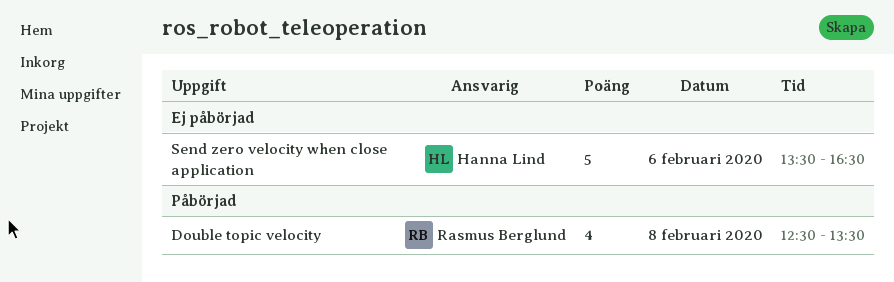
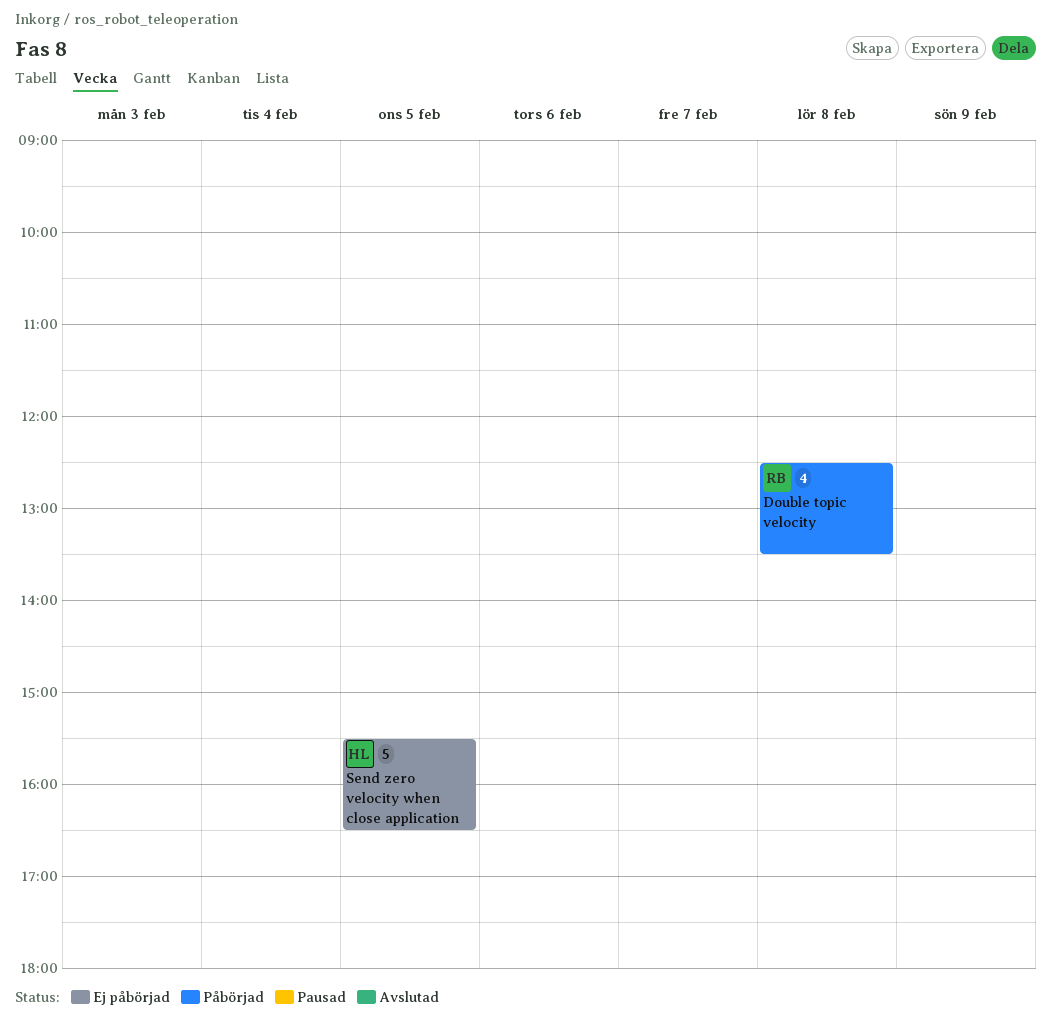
Send zero velocity when close application, day: Feb 6 -> Feb 5
Send zero velocity when close application, begins: 13:30 -> 15:30

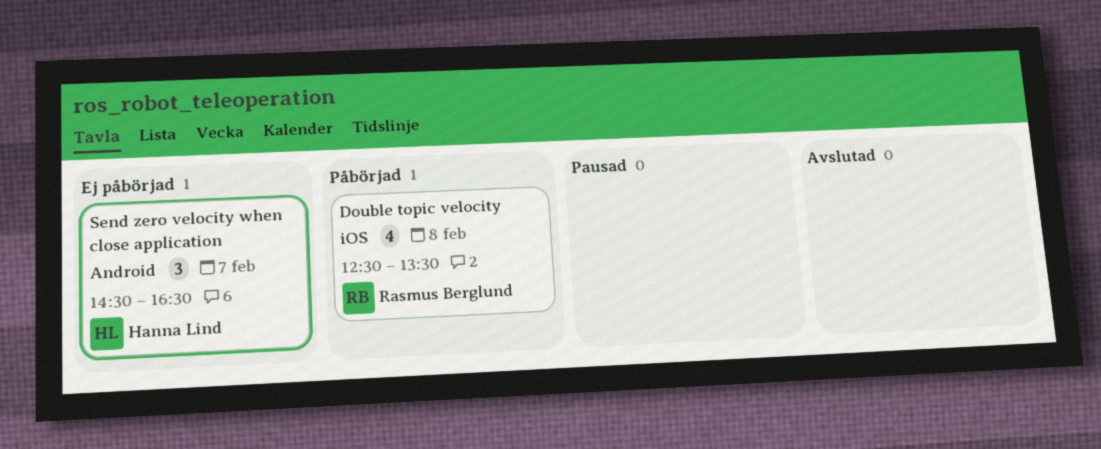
Send zero velocity when close application, estimate: 5 -> 3
Send zero velocity when close application, day: Feb 5 -> Feb 7
Send zero velocity when close application, begins: 15:30 -> 14:30

